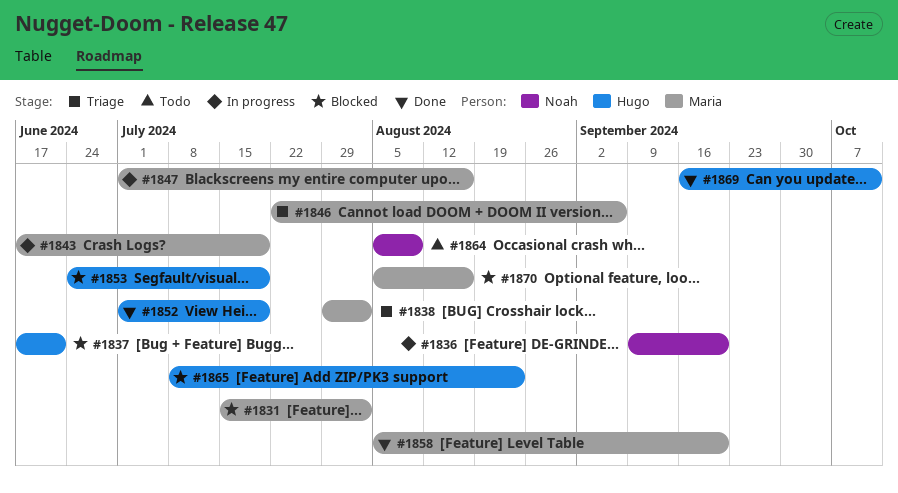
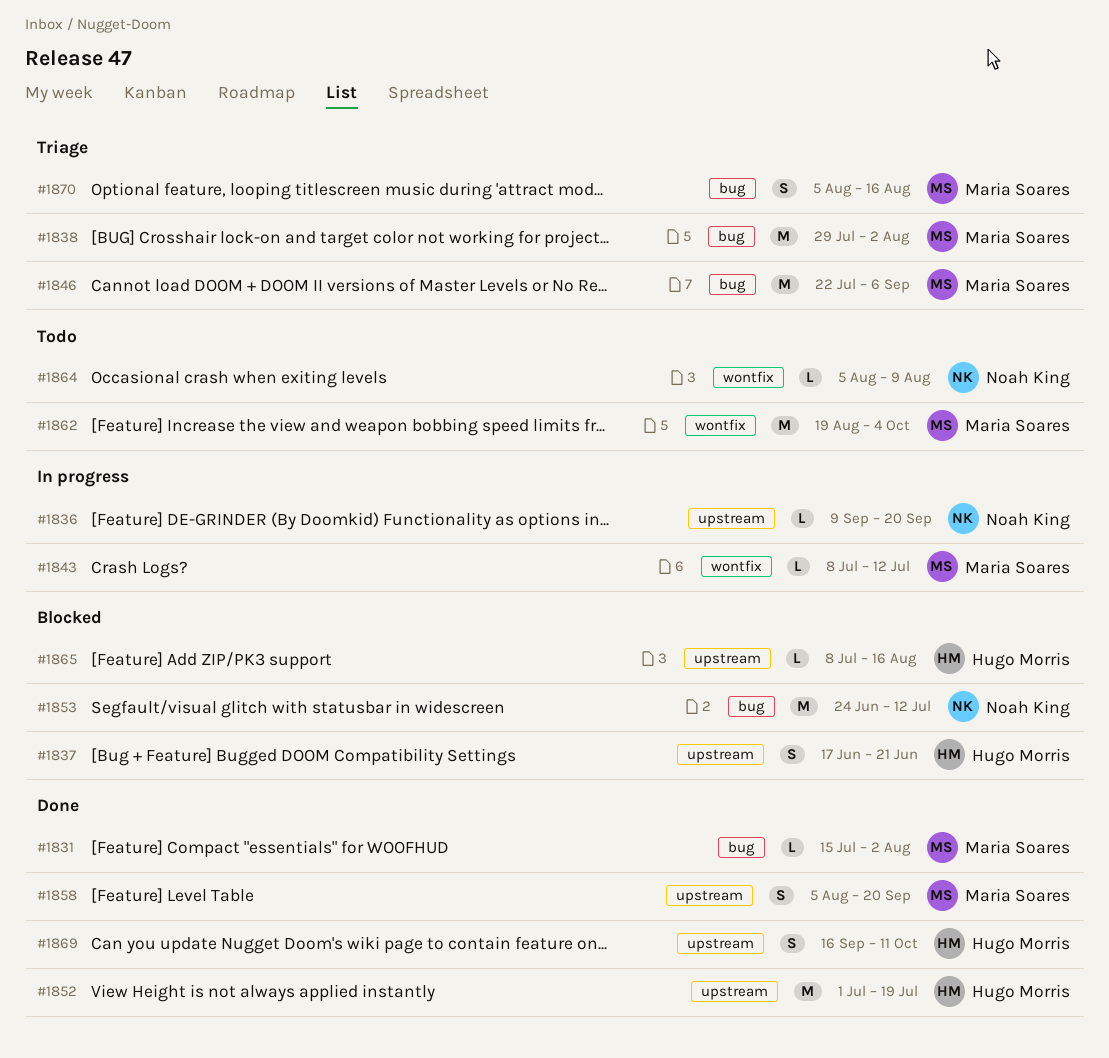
#1831, status: Blocked -> Done
#1843, start: Jun 17 -> Jul 8
#1843, due: Jul 19 -> Jul 12
#1847: present -> none
#1853, owner: Hugo Morris -> Noah King
#1853, due: Jul 19 -> Jul 12
#1862: none -> present
#1865, due: Aug 23 -> Aug 16
#1870, status: Blocked -> Triage

